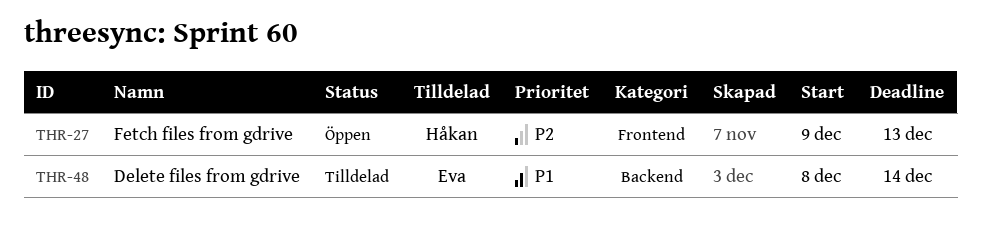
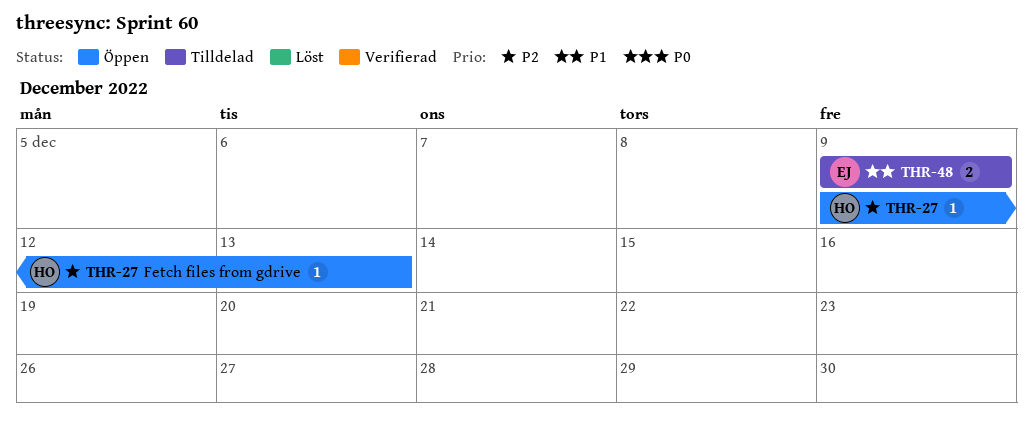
THR-48, start: Dec 8 -> Dec 9
THR-48, due: Dec 14 -> Dec 9

